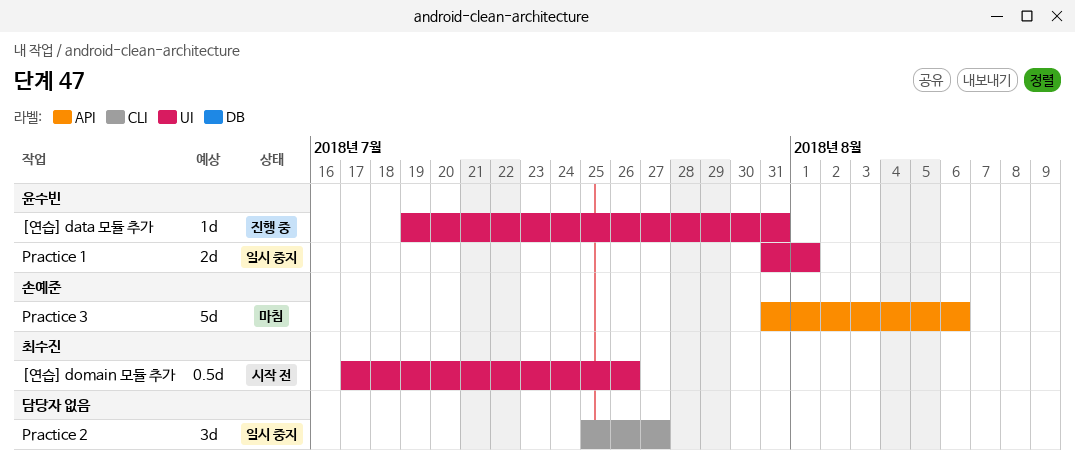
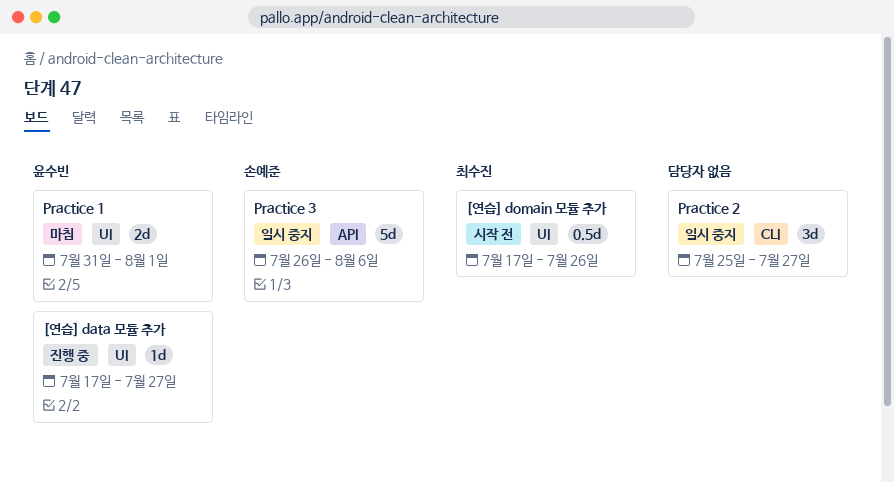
[연습] data 모듈 추가, start: Jul 19 -> Jul 17
[연습] data 모듈 추가, due: Jul 31 -> Jul 27
Practice 1, status: 일시 중지 -> 마침
Practice 3, status: 마침 -> 일시 중지
Practice 3, start: Jul 31 -> Jul 26

